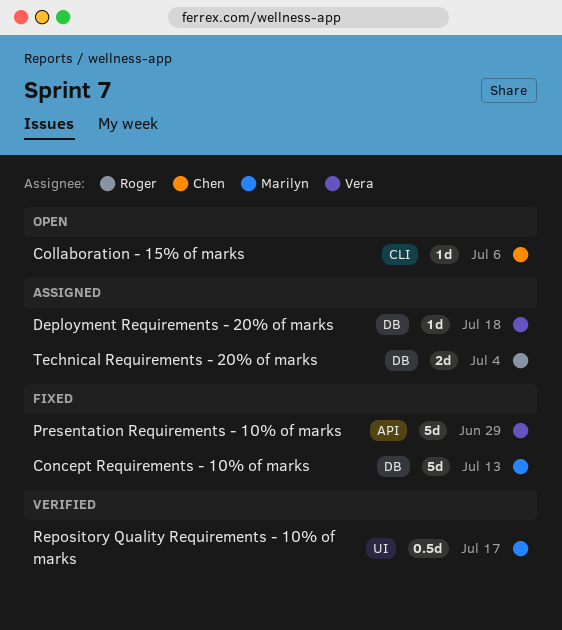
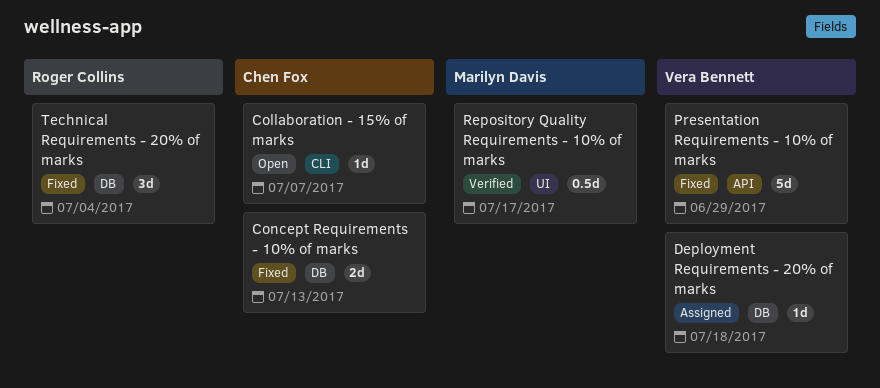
Collaboration - 15% of marks, due: Jul 6 -> Jul 7
Concept Requirements - 10% of marks, owner: Marilyn Davis -> Chen Fox
Concept Requirements - 10% of marks, estimate: 5d -> 2d
Technical Requirements - 20% of marks, status: Assigned -> Fixed
Technical Requirements - 20% of marks, estimate: 2d -> 3d

